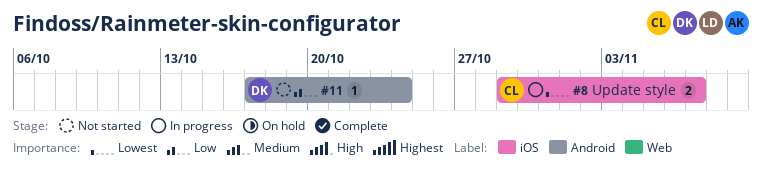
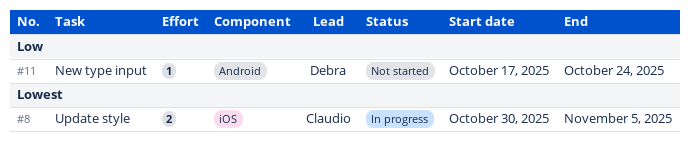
#8, start: Oct 29 -> Oct 30
#8, due: Nov 7 -> Nov 5

